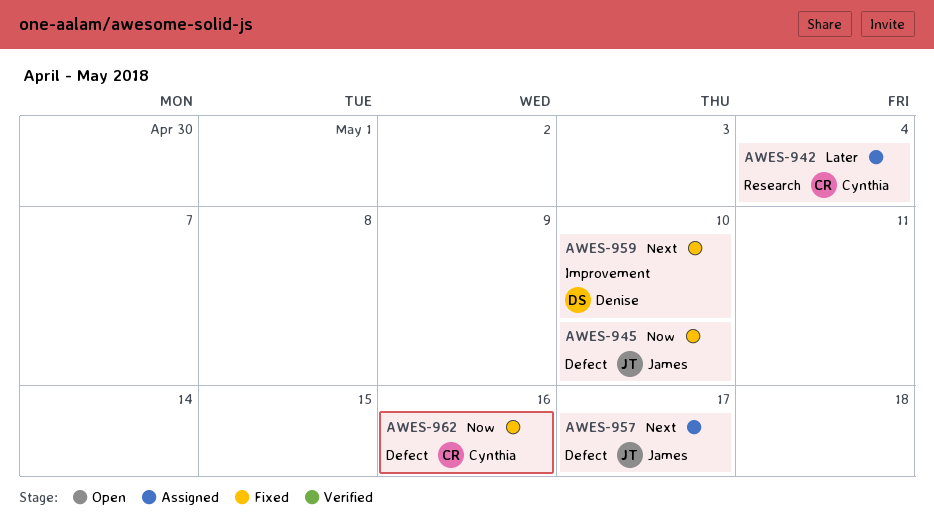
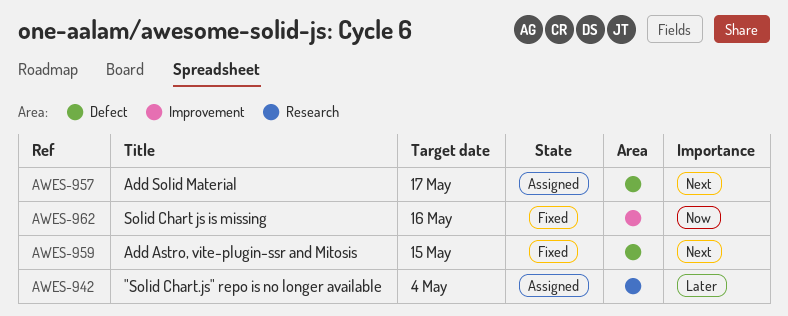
AWES-945: present -> none
AWES-959, label: Improvement -> Defect
AWES-959, due: May 10 -> May 15
AWES-962, label: Defect -> Improvement

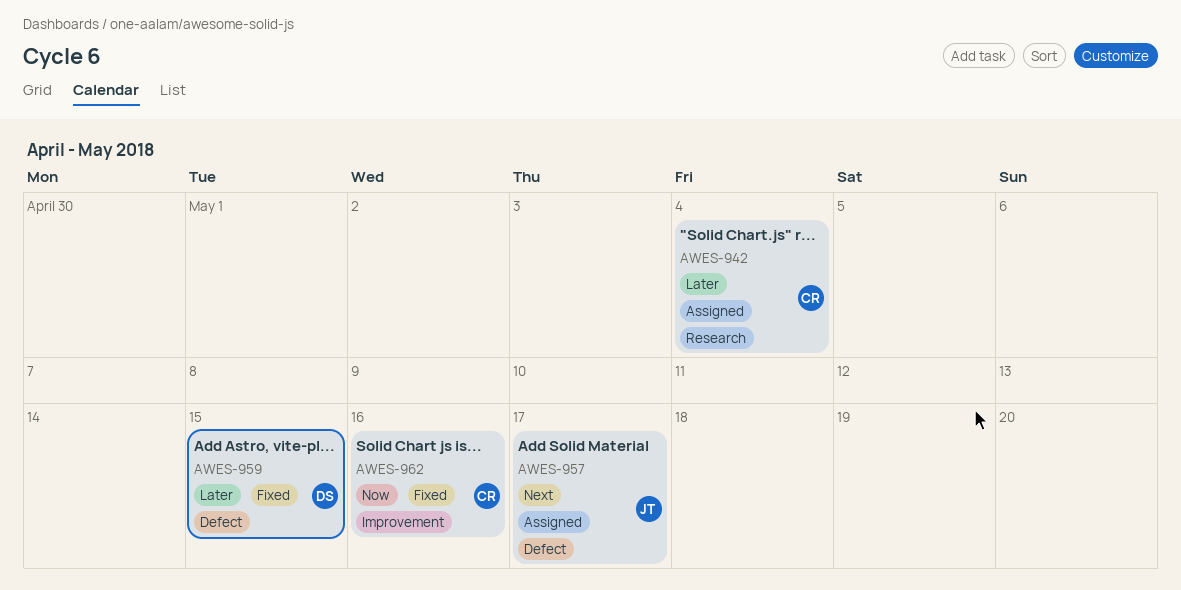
AWES-959, priority: Next -> Later

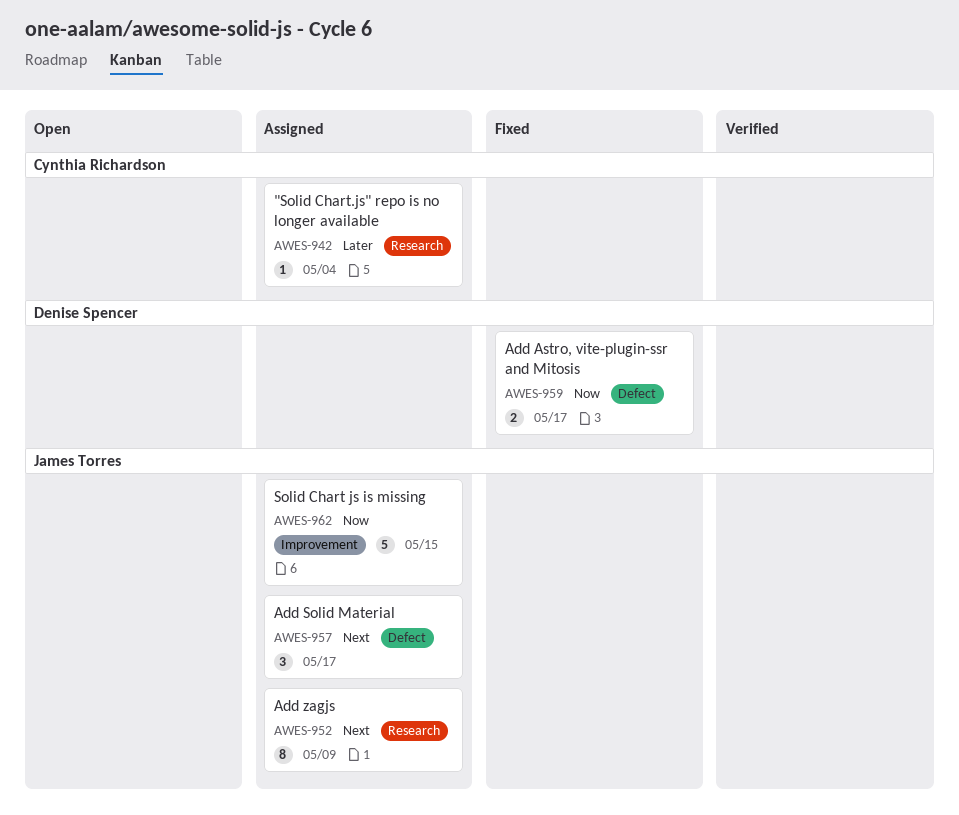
AWES-952: none -> present
AWES-959, priority: Later -> Now
AWES-959, due: May 15 -> May 17
AWES-962, status: Fixed -> Assigned
AWES-962, owner: Cynthia Richardson -> James Torres
AWES-962, due: May 16 -> May 15

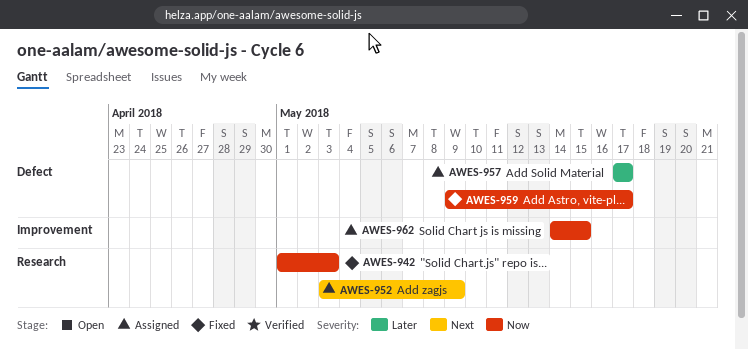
AWES-942, status: Assigned -> Fixed
AWES-942, priority: Later -> Now
AWES-942, due: May 4 -> May 3
AWES-957, priority: Next -> Later

